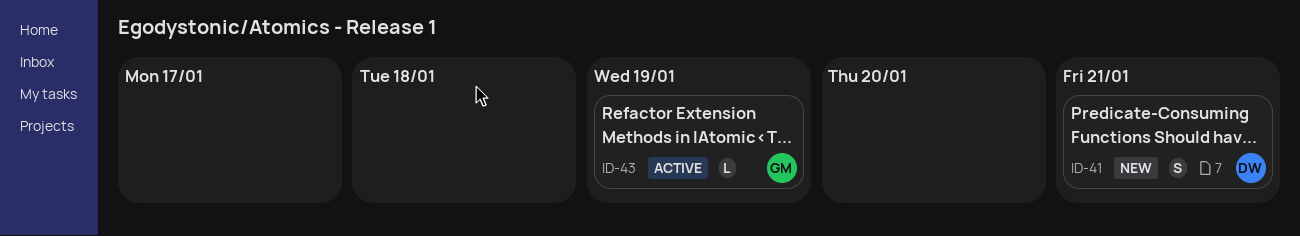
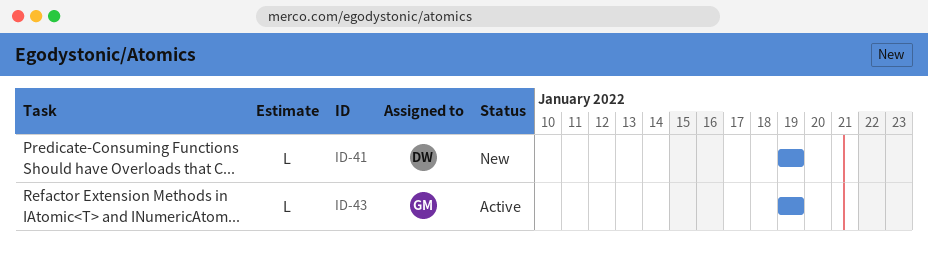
ID-41, estimate: S -> L
ID-41, due: Jan 21 -> Jan 19

